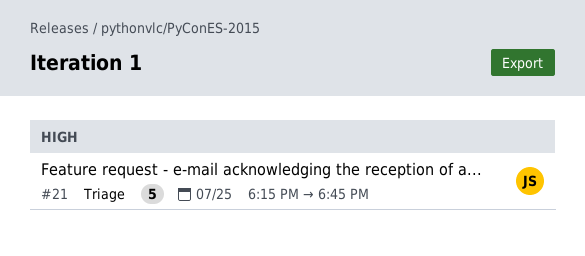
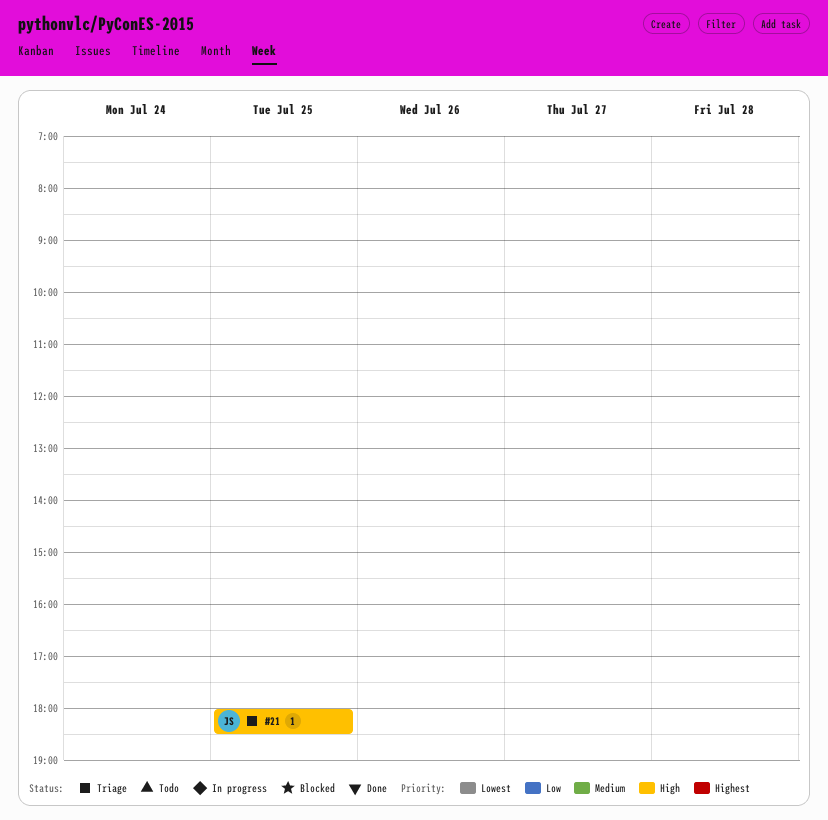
#21, estimate: 5 -> 1
#21, begins: 18:15 -> 18:00
#21, ends: 18:45 -> 18:30

